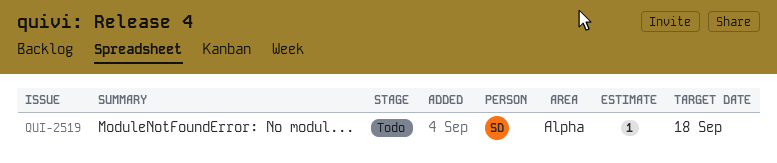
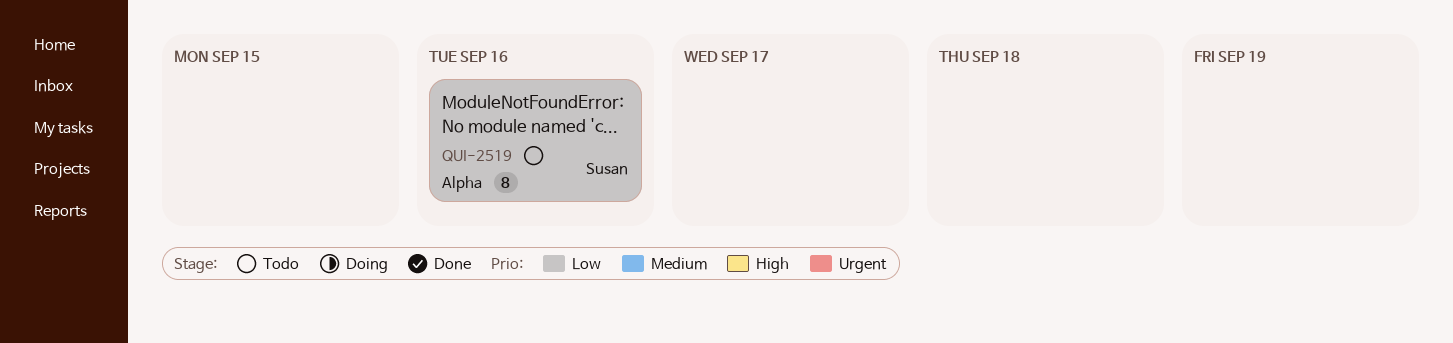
QUI-2519, estimate: 1 -> 8
QUI-2519, due: Sep 18 -> Sep 16

